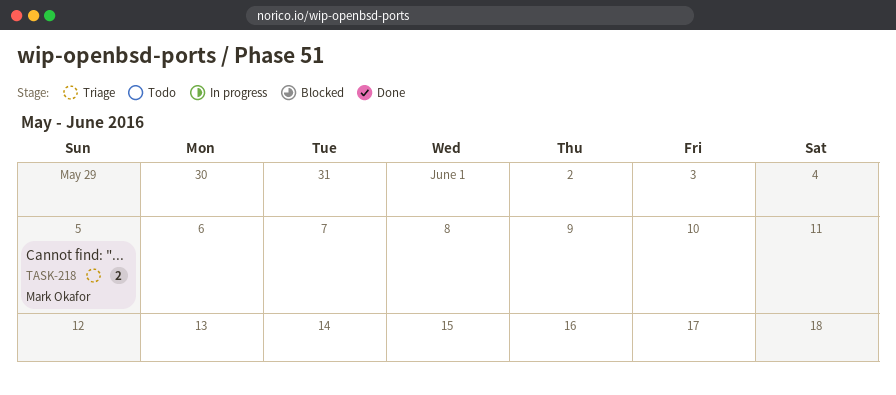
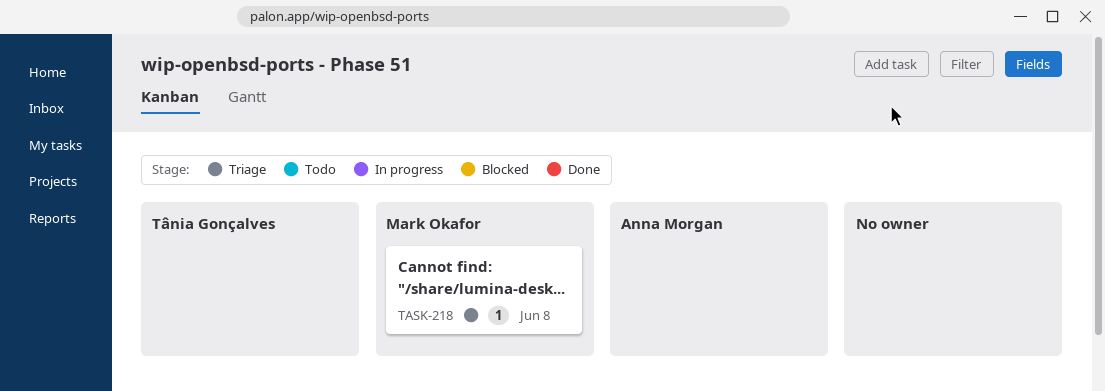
TASK-218, estimate: 2 -> 1
TASK-218, due: Jun 5 -> Jun 8

